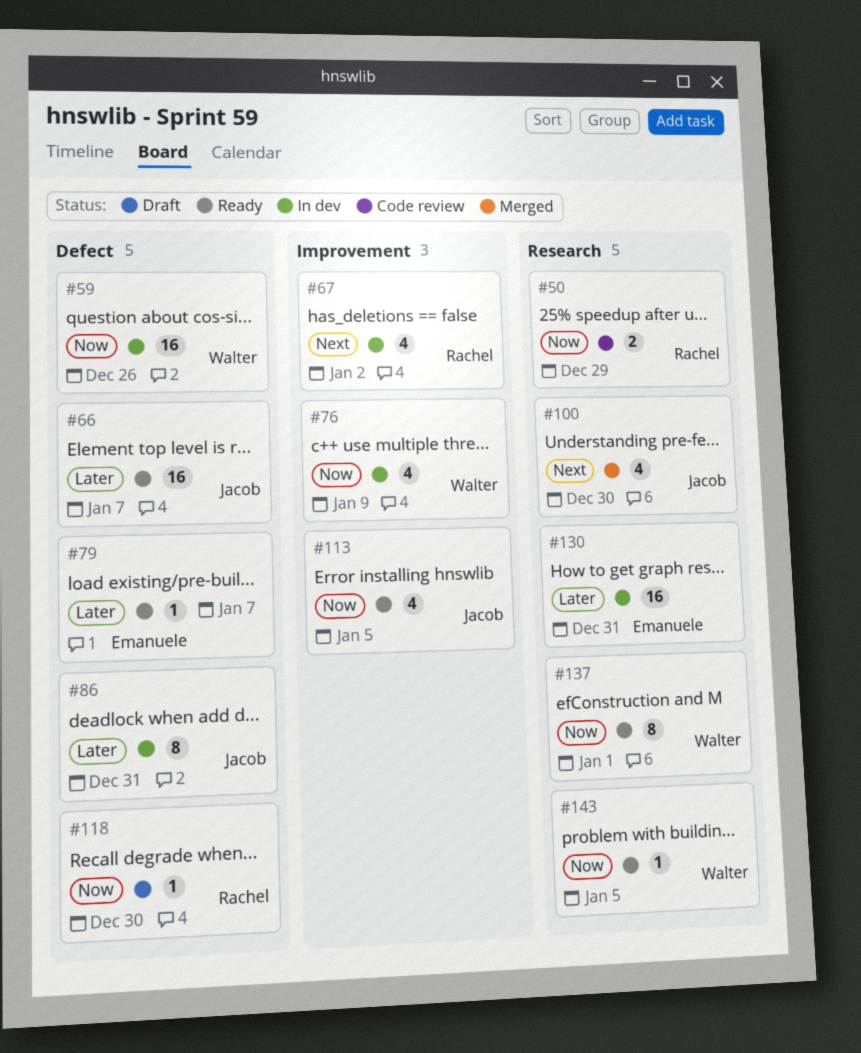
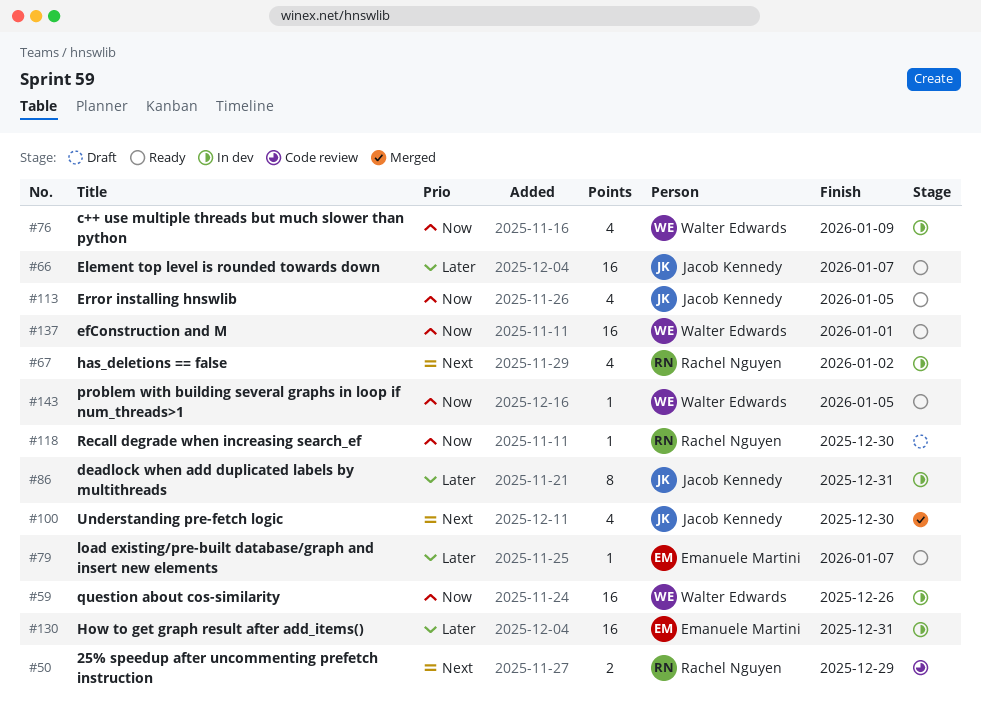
#50, priority: Now -> Next
#137, estimate: 8 -> 16

